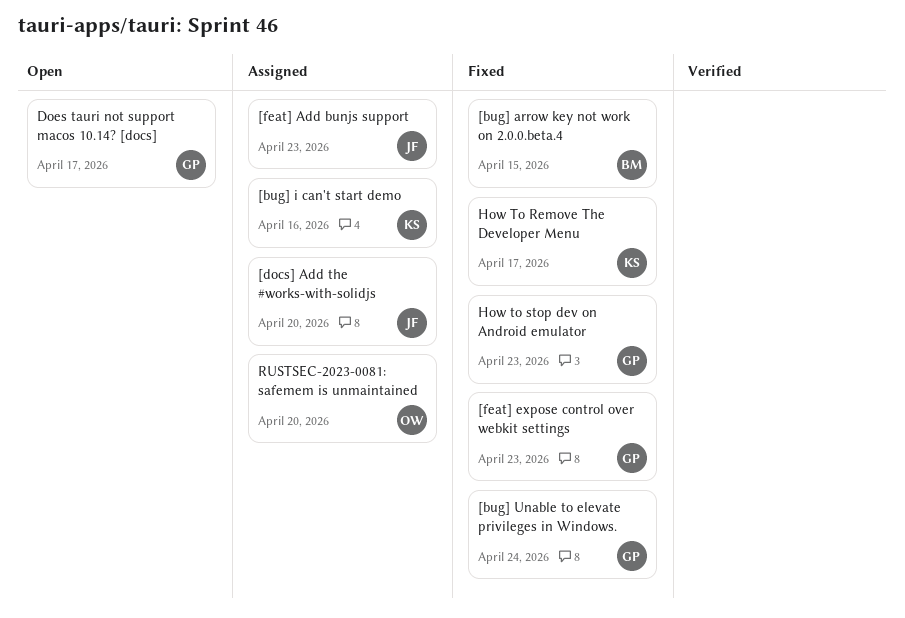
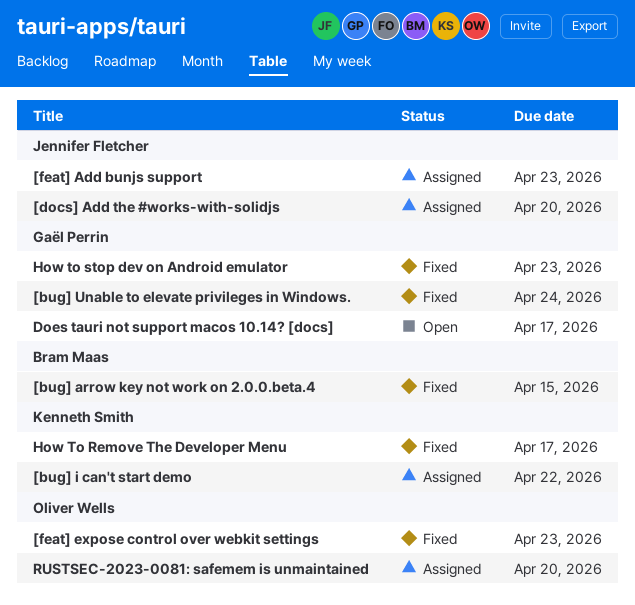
[bug] i can't start demo, due: Apr 16 -> Apr 22
[feat] expose control over webkit settings, owner: Gaël Perrin -> Oliver Wells

